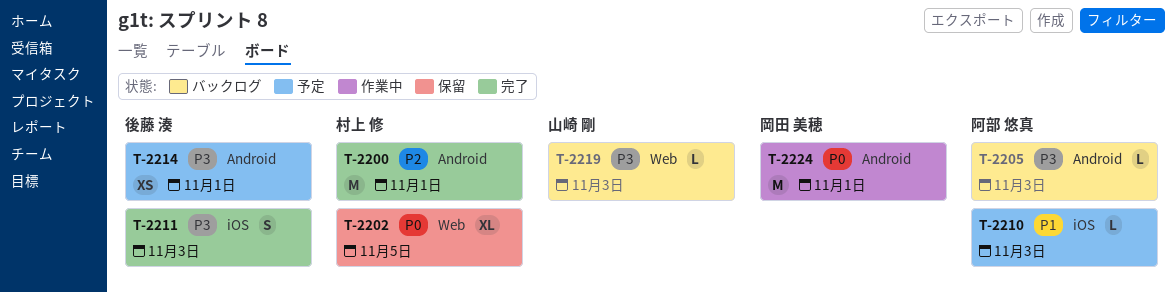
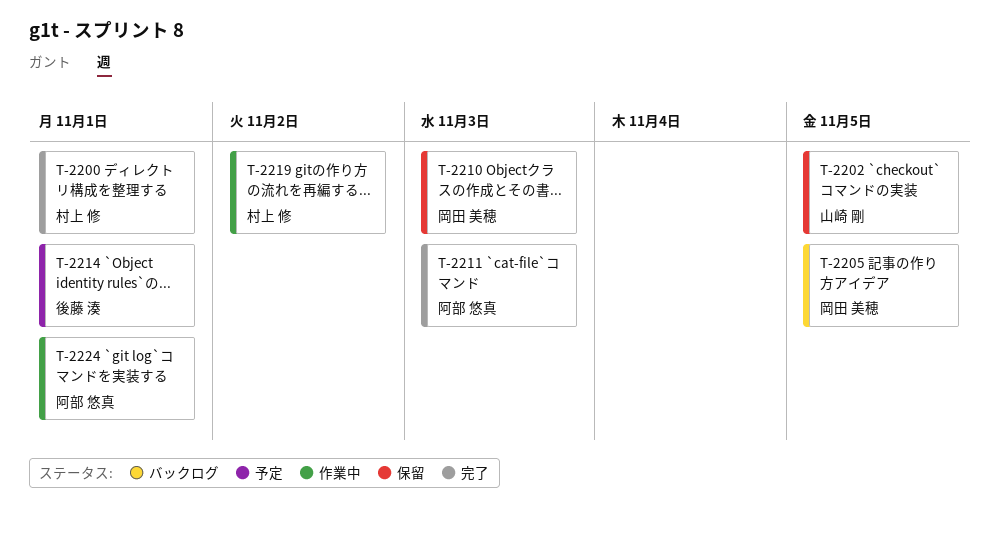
T-2202, owner: 村上 修 -> 山崎 剛
T-2205, owner: 阿部 悠真 -> 岡田 美穂
T-2205, due: Nov 3 -> Nov 5
T-2210, status: 予定 -> 保留
T-2210, owner: 阿部 悠真 -> 岡田 美穂
T-2211, owner: 後藤 湊 -> 阿部 悠真
T-2219, status: バックログ -> 作業中
T-2219, owner: 山崎 剛 -> 村上 修
T-2219, due: Nov 3 -> Nov 2
T-2224, owner: 岡田 美穂 -> 阿部 悠真

